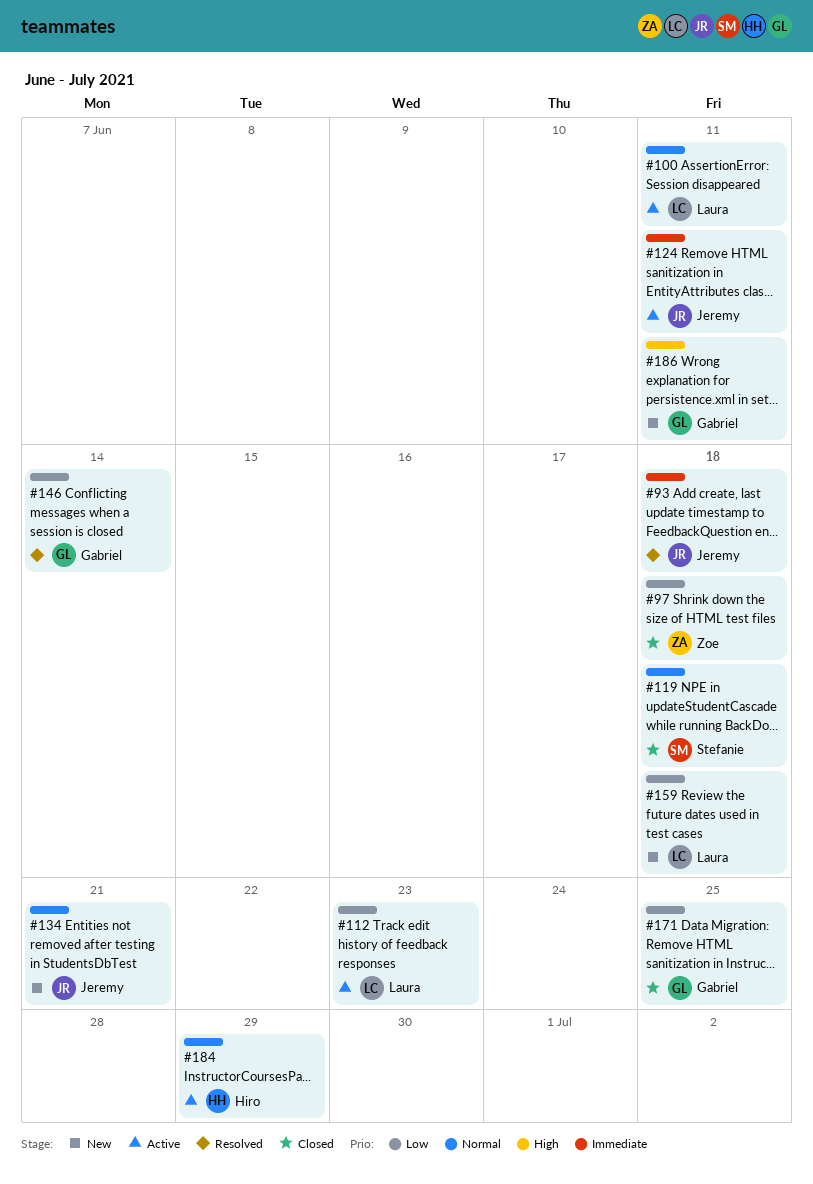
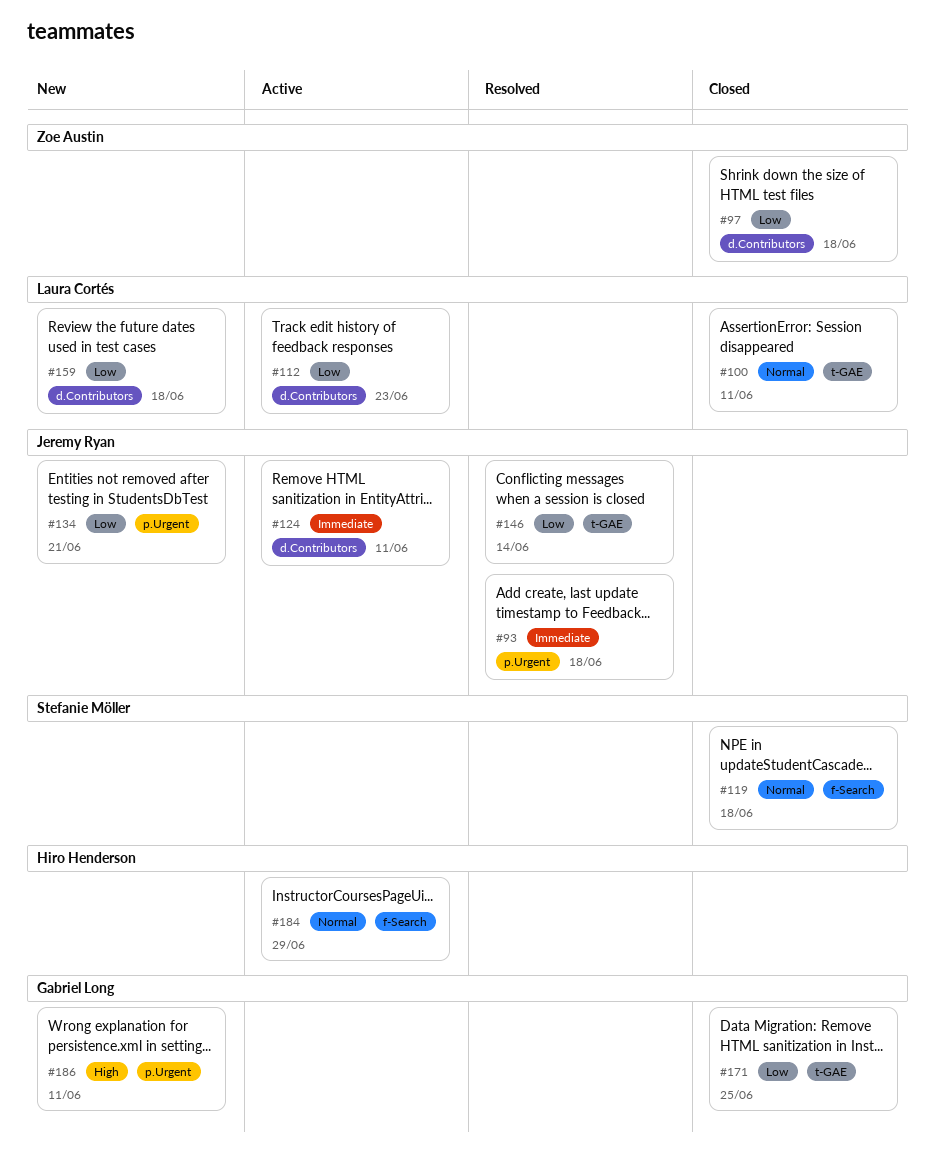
#100, status: Active -> Closed
#134, priority: Normal -> Low
#146, owner: Gabriel Long -> Jeremy Ryan

